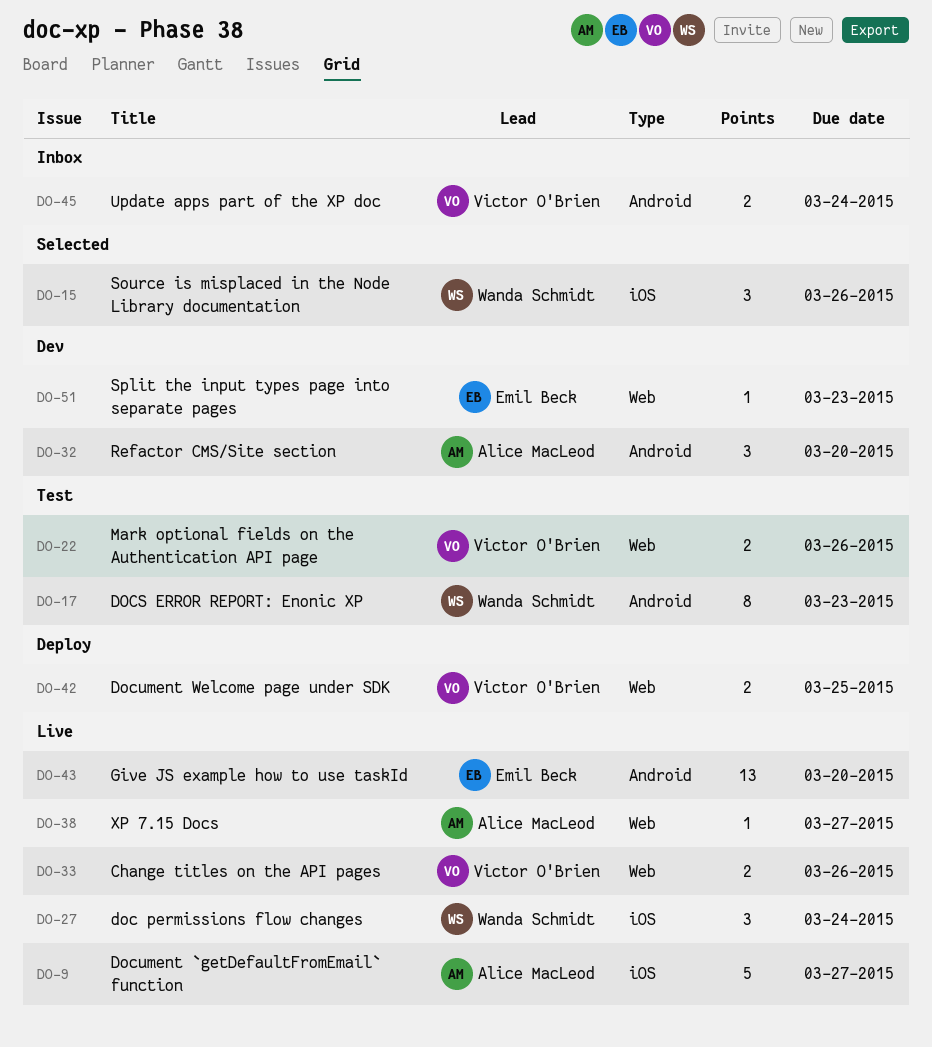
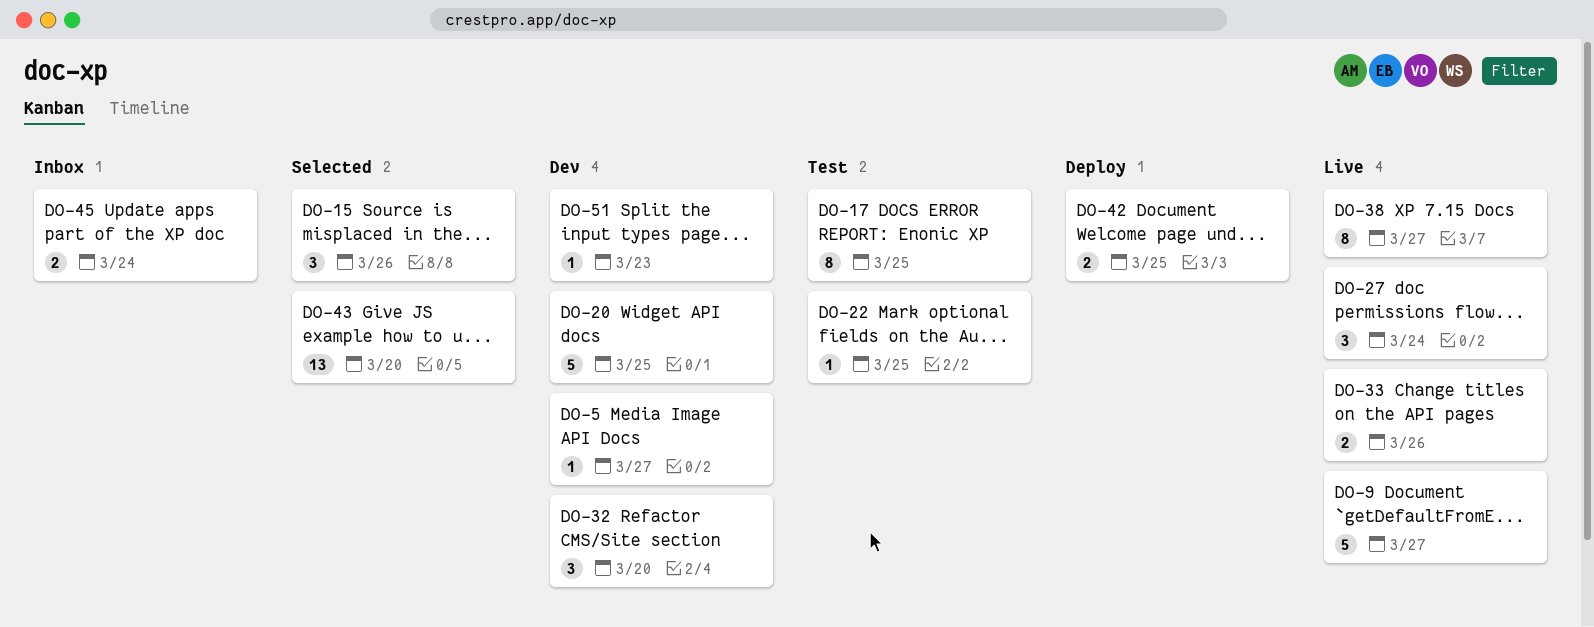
DO-5: none -> present
DO-17, due: Mar 23 -> Mar 25
DO-20: none -> present
DO-22, estimate: 2 -> 1
DO-22, due: Mar 26 -> Mar 25
DO-38, estimate: 1 -> 8
DO-43, status: Live -> Selected

